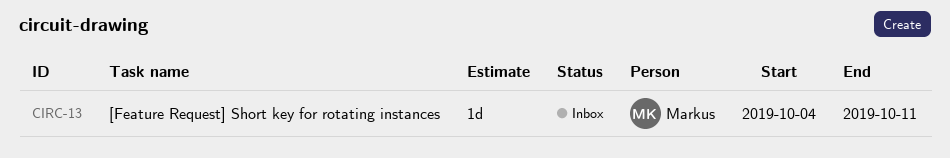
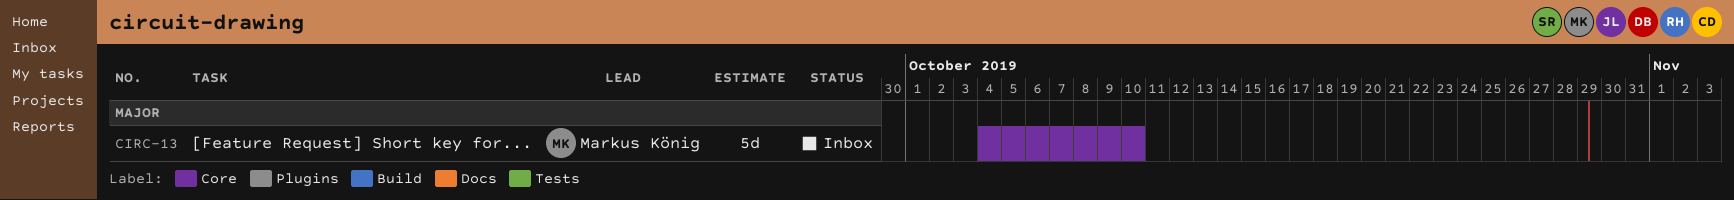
CIRC-13, estimate: 1d -> 5d
CIRC-13, due: Oct 11 -> Oct 10

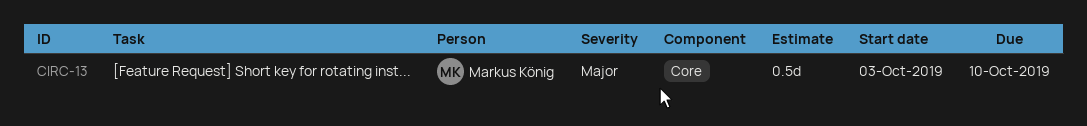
CIRC-13, estimate: 5d -> 0.5d
CIRC-13, start: Oct 4 -> Oct 3

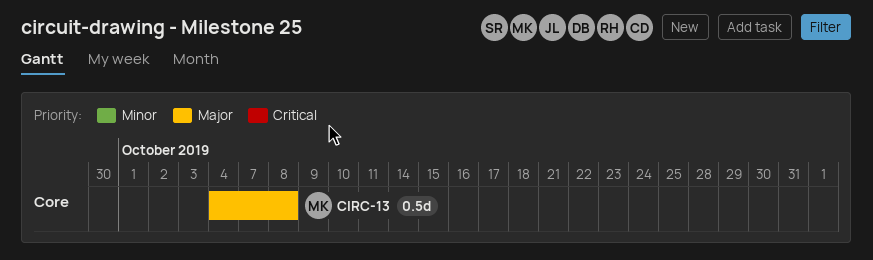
CIRC-13, start: Oct 3 -> Oct 4
CIRC-13, due: Oct 10 -> Oct 8

